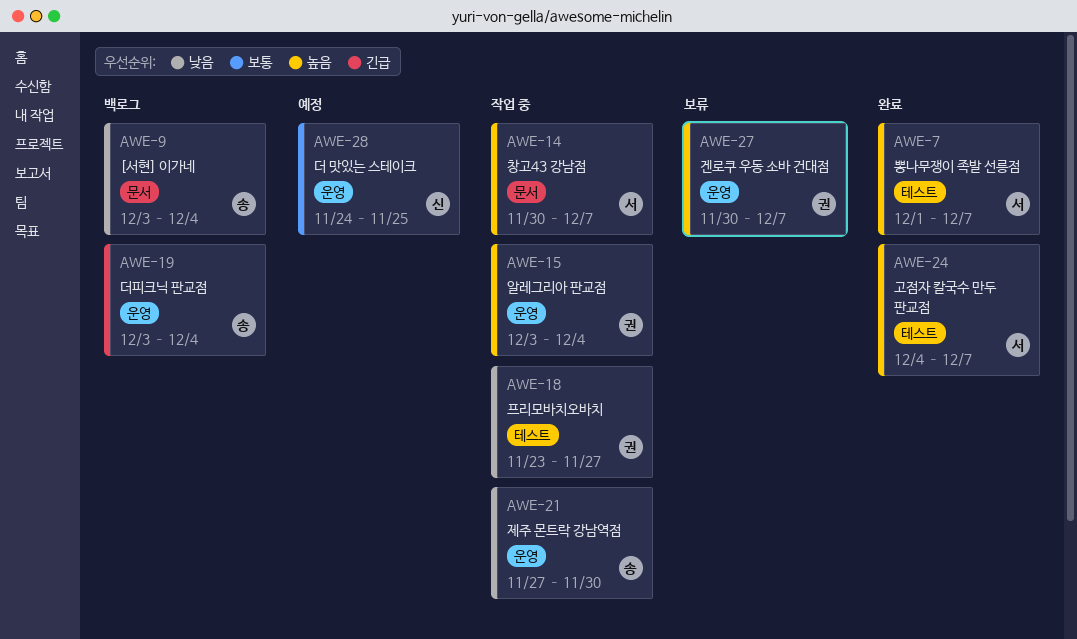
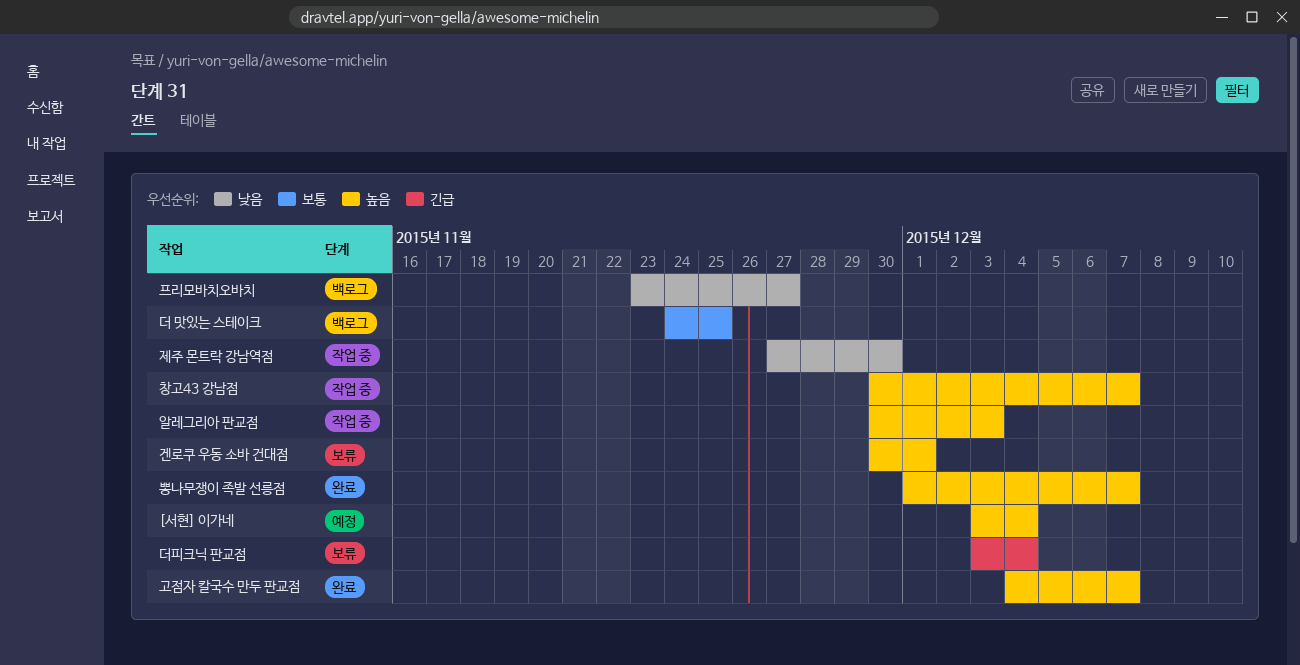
[서현] 이가네, status: 백로그 -> 예정
[서현] 이가네, priority: 낮음 -> 높음
겐로쿠 우동 소바 건대점, due: Dec 7 -> Dec 1
더 맛있는 스테이크, status: 예정 -> 백로그
더피크닉 판교점, status: 백로그 -> 보류
알레그리아 판교점, start: Dec 3 -> Nov 30
알레그리아 판교점, due: Dec 4 -> Dec 3
프리모바치오바치, status: 작업 중 -> 백로그

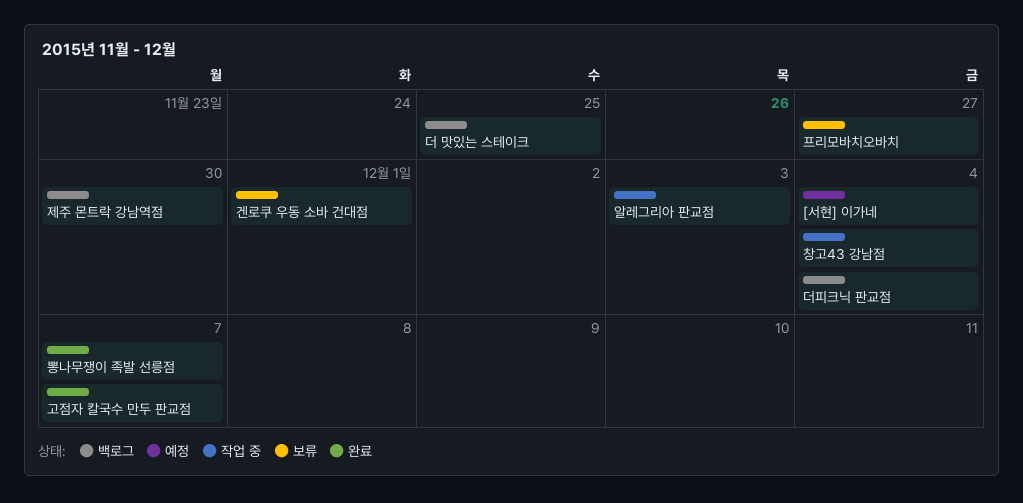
더피크닉 판교점, status: 보류 -> 백로그
제주 몬트락 강남역점, status: 작업 중 -> 백로그
창고43 강남점, due: Dec 7 -> Dec 4
프리모바치오바치, status: 백로그 -> 보류

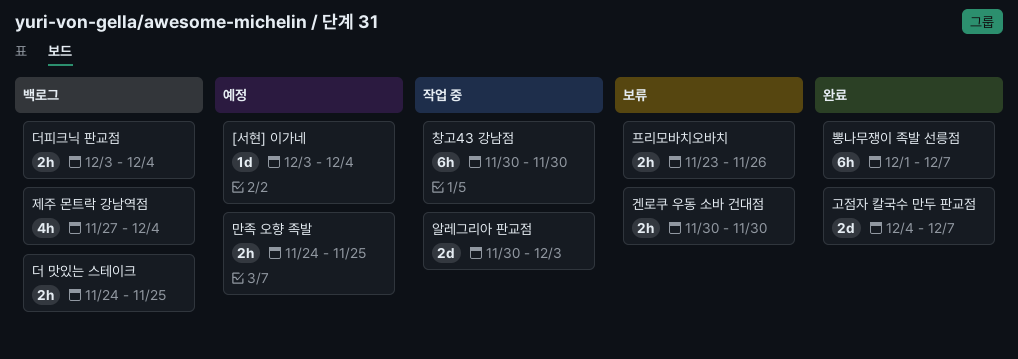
겐로쿠 우동 소바 건대점, due: Dec 1 -> Nov 30
만족 오향 족발: none -> present
제주 몬트락 강남역점, due: Nov 30 -> Dec 4
창고43 강남점, due: Dec 4 -> Nov 30
프리모바치오바치, due: Nov 27 -> Nov 26

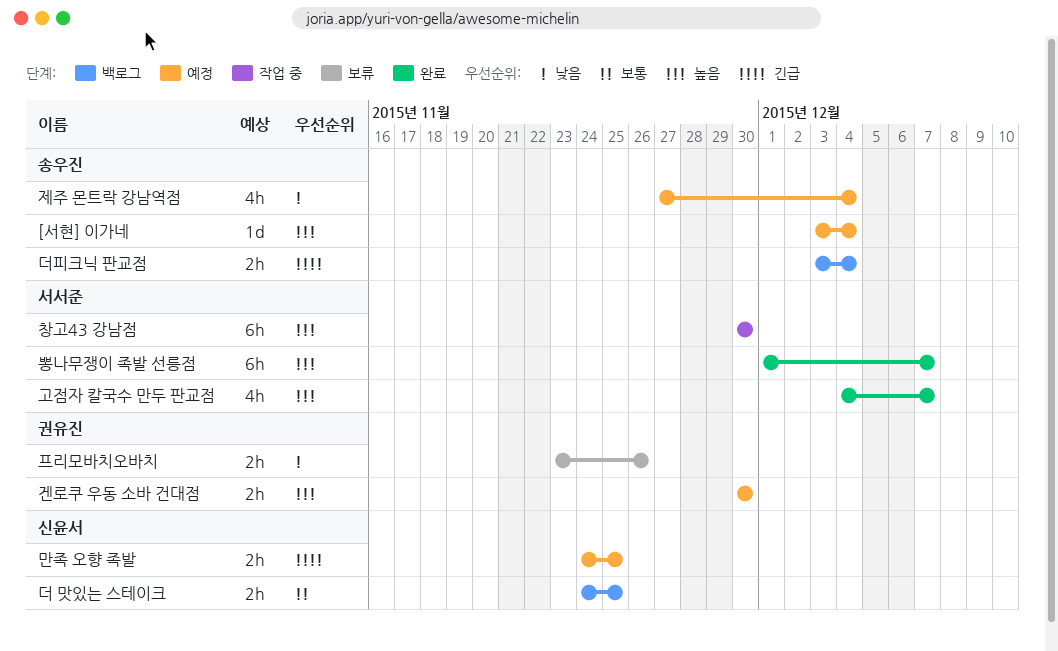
겐로쿠 우동 소바 건대점, status: 보류 -> 예정
고점자 칼국수 만두 판교점, estimate: 2d -> 4h
알레그리아 판교점: present -> none
제주 몬트락 강남역점, status: 백로그 -> 예정

